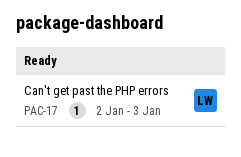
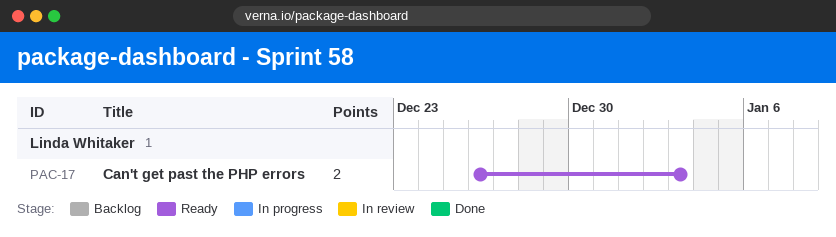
PAC-17, estimate: 1 -> 2
PAC-17, start: Jan 2 -> Dec 26

